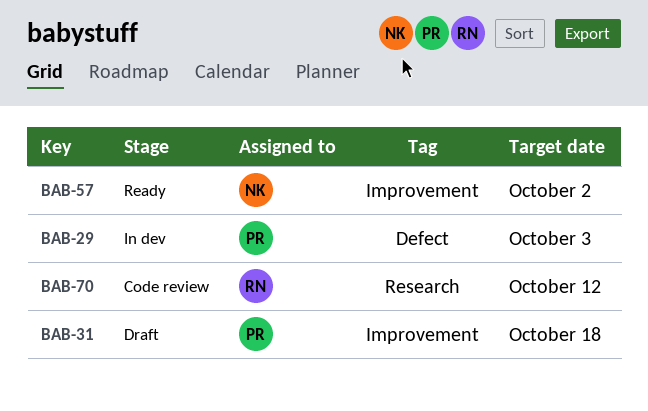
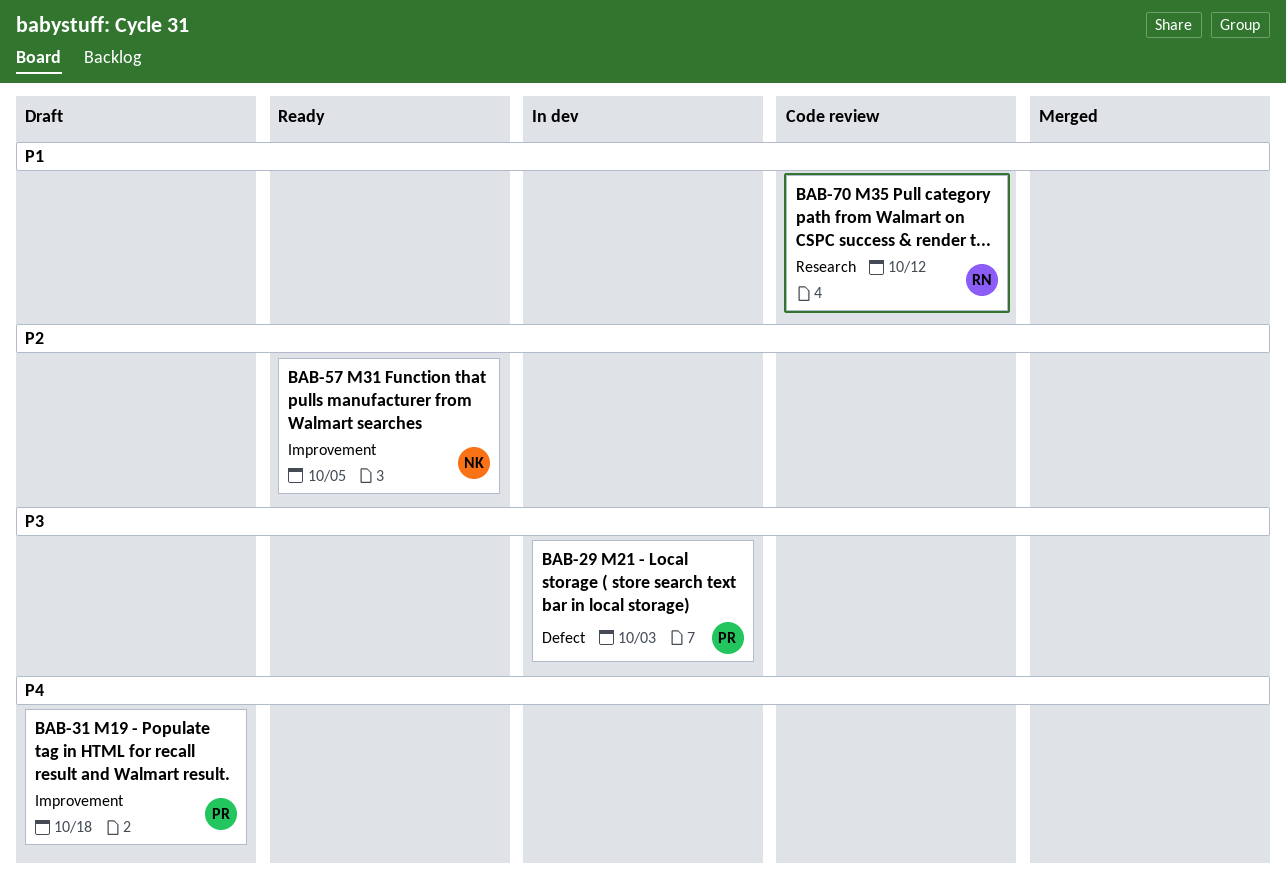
BAB-57, due: Oct 2 -> Oct 5

